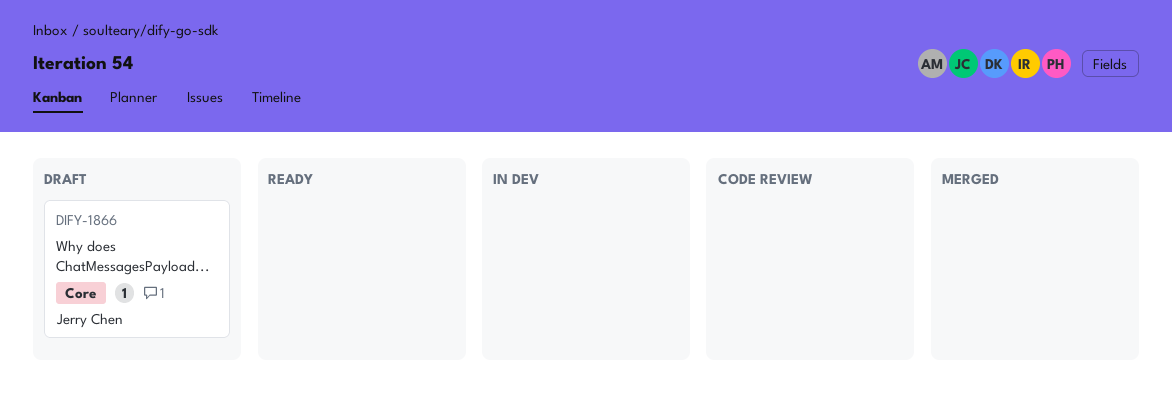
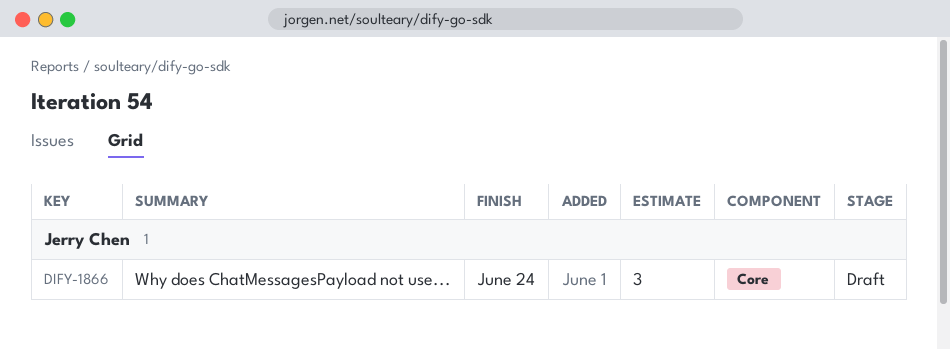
DIFY-1866, estimate: 1 -> 3

